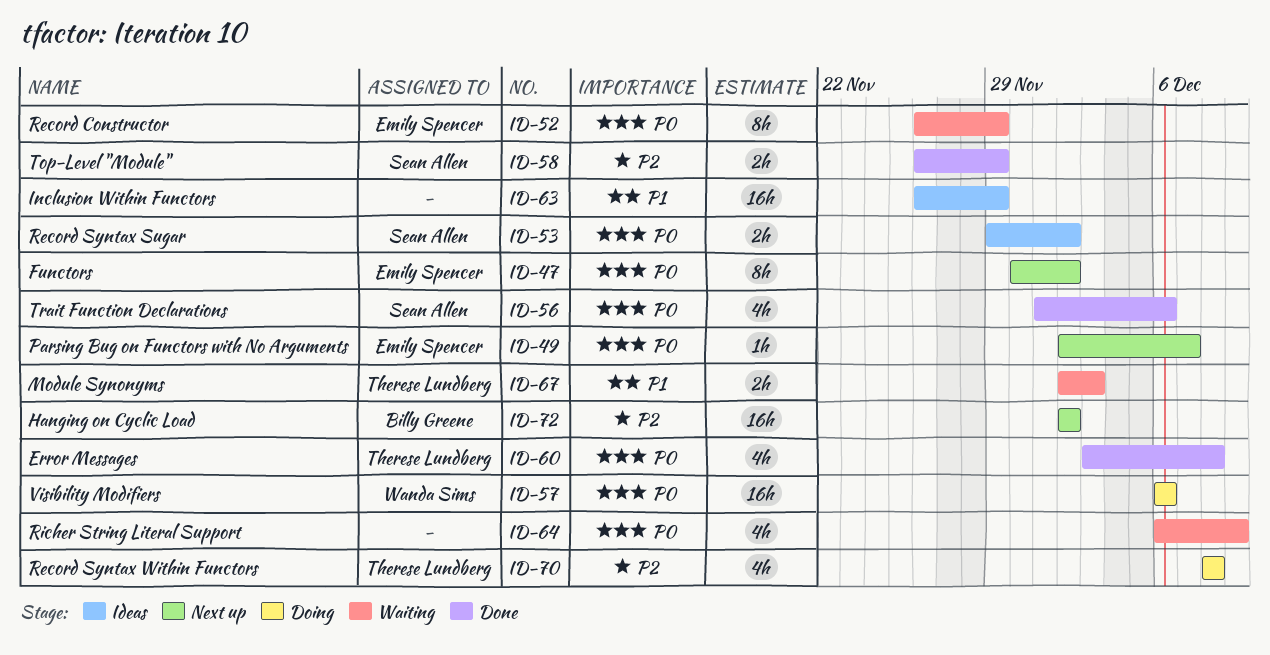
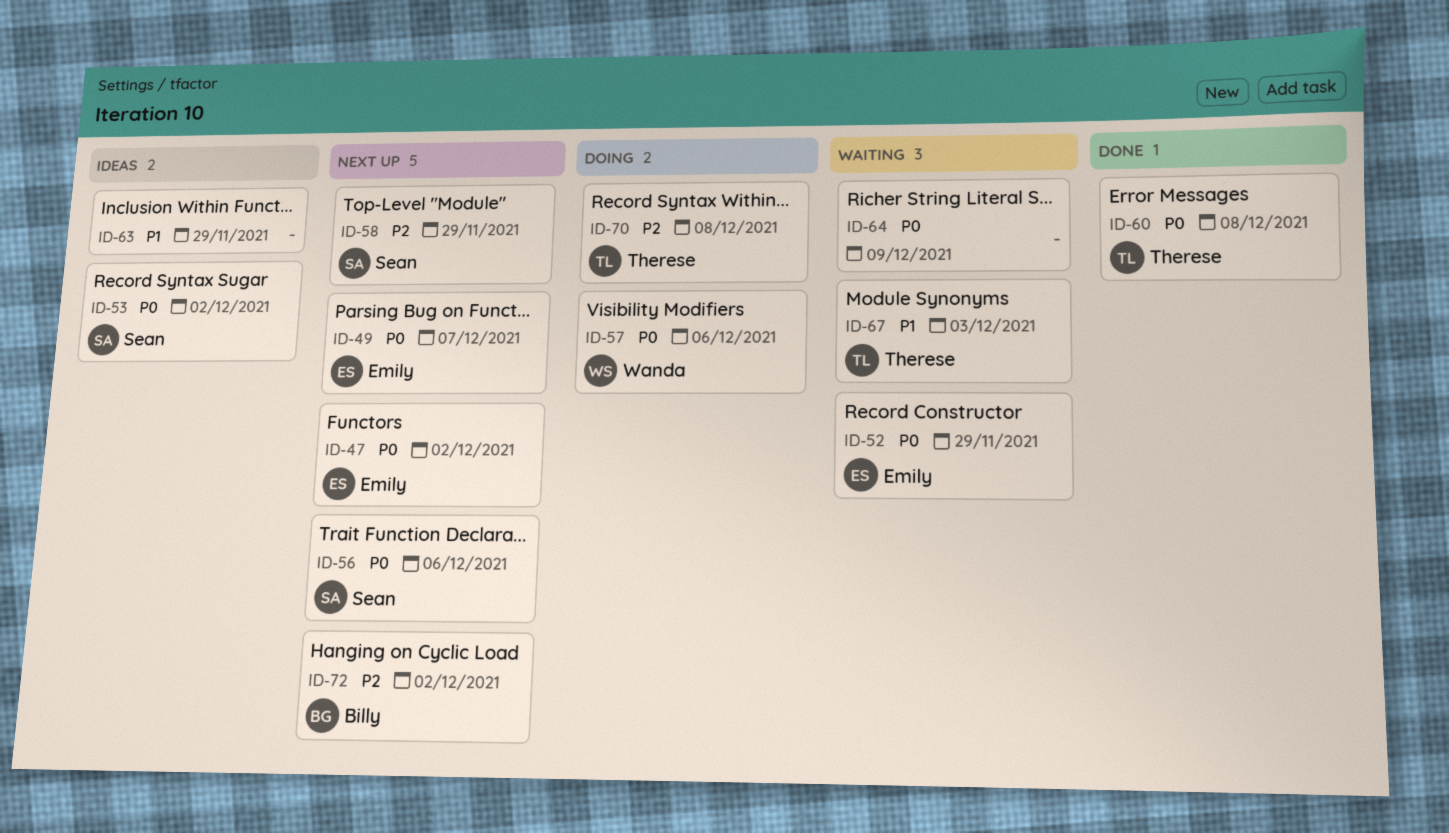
ID-56, status: Done -> Next up
ID-58, status: Done -> Next up

